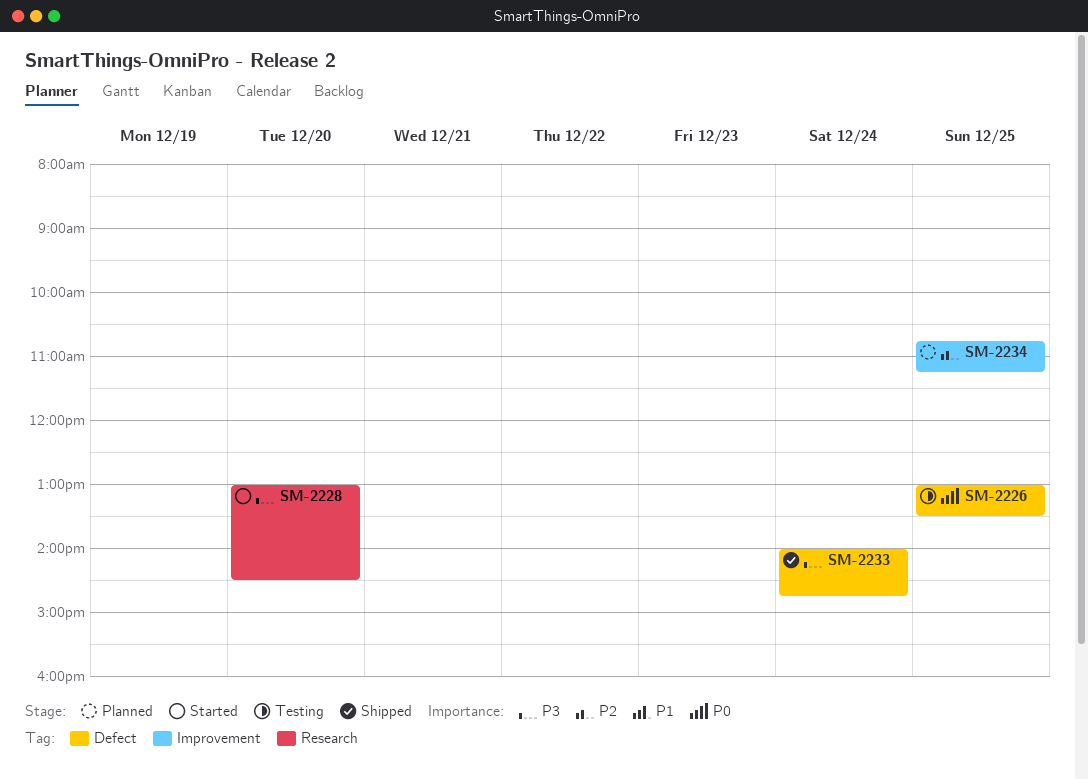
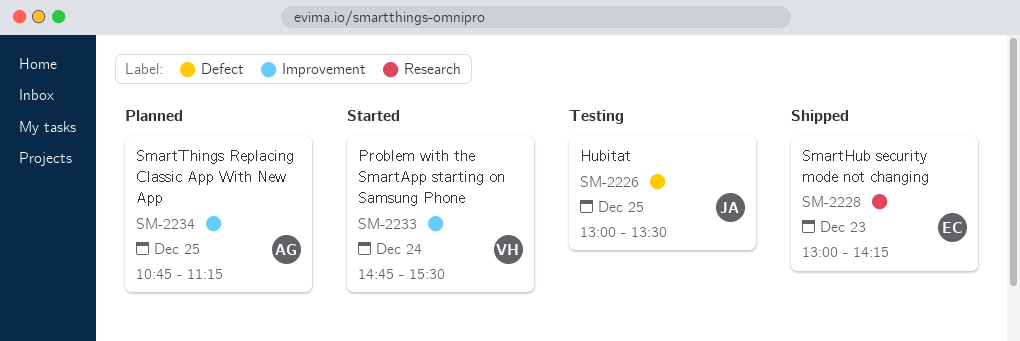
SM-2228, status: Started -> Shipped
SM-2228, day: Dec 20 -> Dec 23
SM-2228, ends: 14:30 -> 14:15
SM-2233, status: Shipped -> Started
SM-2233, label: Defect -> Improvement
SM-2233, begins: 14:00 -> 14:45
SM-2233, ends: 14:45 -> 15:30

